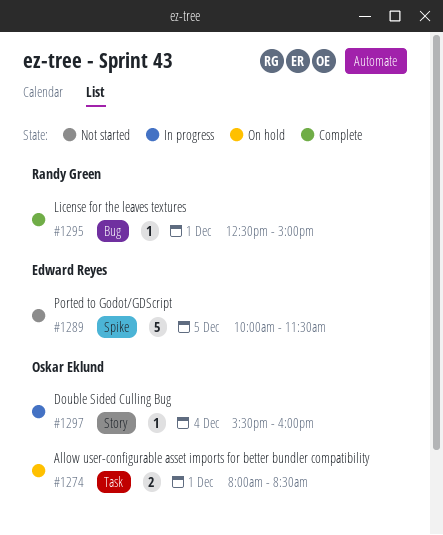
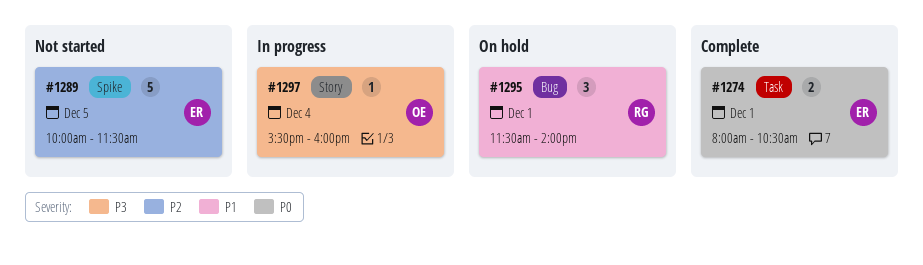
#1274, status: On hold -> Complete
#1274, owner: Oskar Eklund -> Edward Reyes
#1274, ends: 08:30 -> 10:30
#1295, status: Complete -> On hold
#1295, estimate: 1 -> 3
#1295, begins: 12:30 -> 11:30
#1295, ends: 15:00 -> 14:00

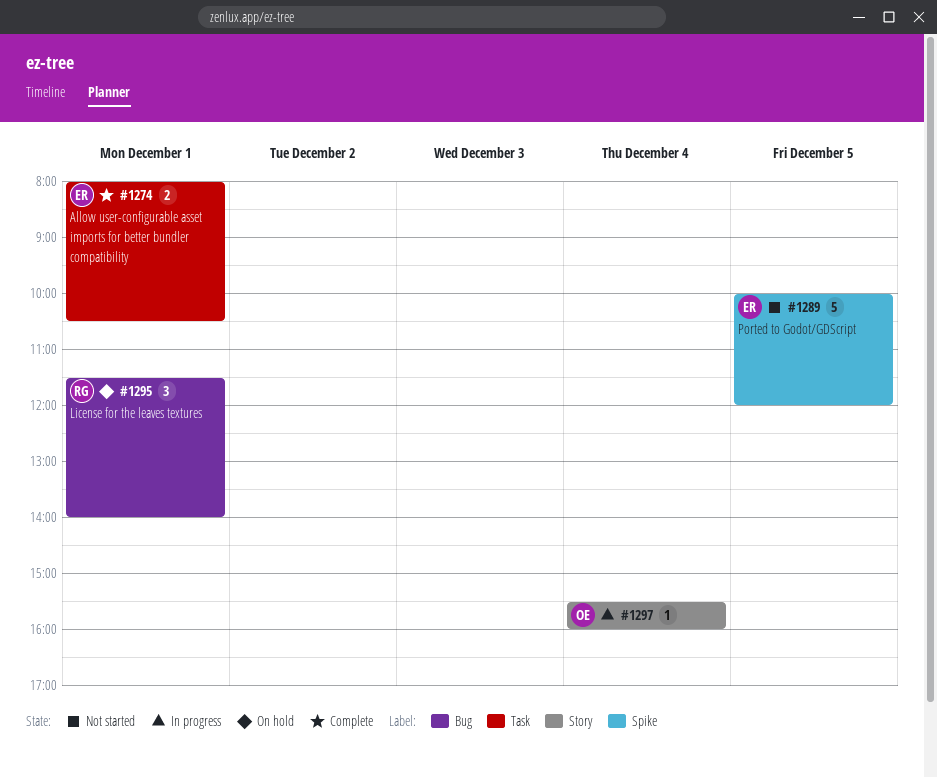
#1289, ends: 11:30 -> 12:00

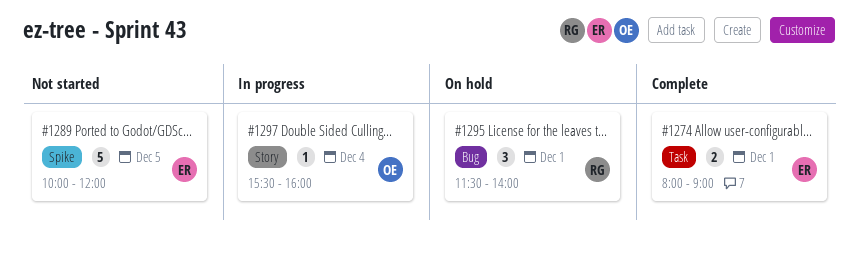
#1274, ends: 10:30 -> 09:00

